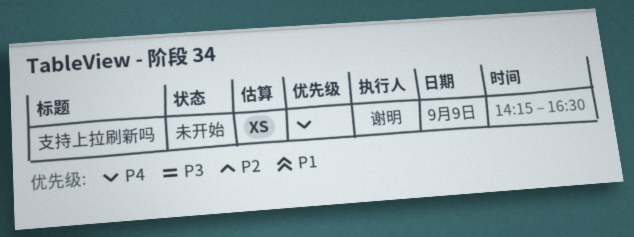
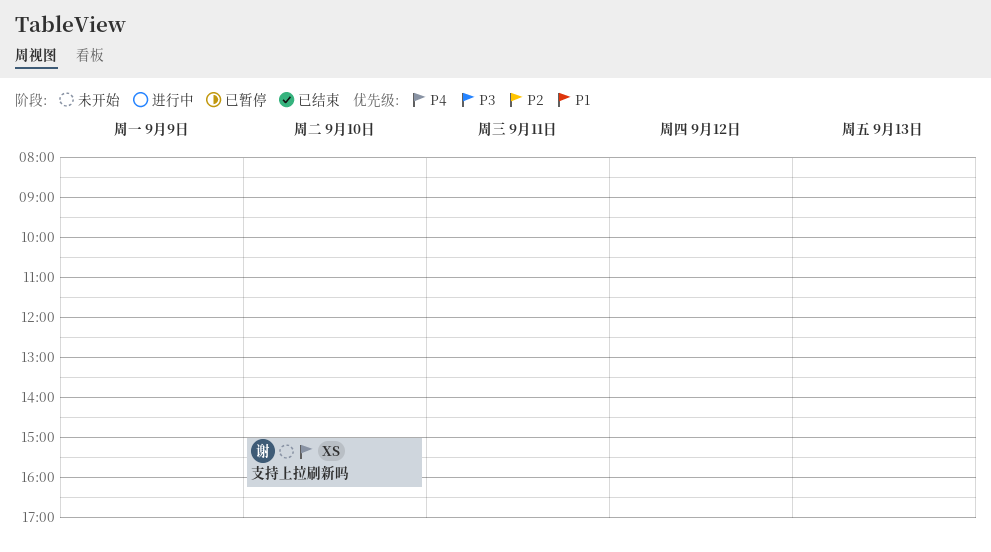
支持上拉刷新吗, day: Sep 9 -> Sep 10
支持上拉刷新吗, begins: 14:15 -> 15:00
支持上拉刷新吗, ends: 16:30 -> 16:15

